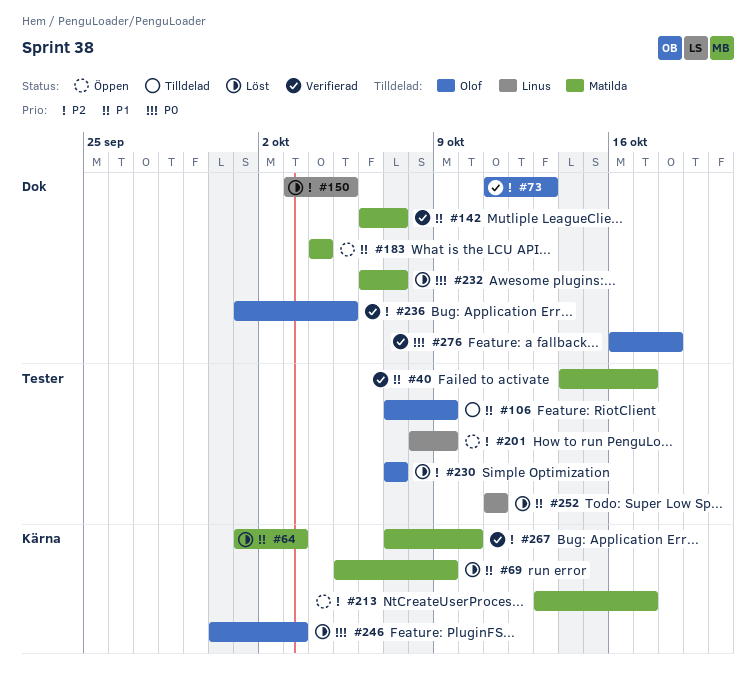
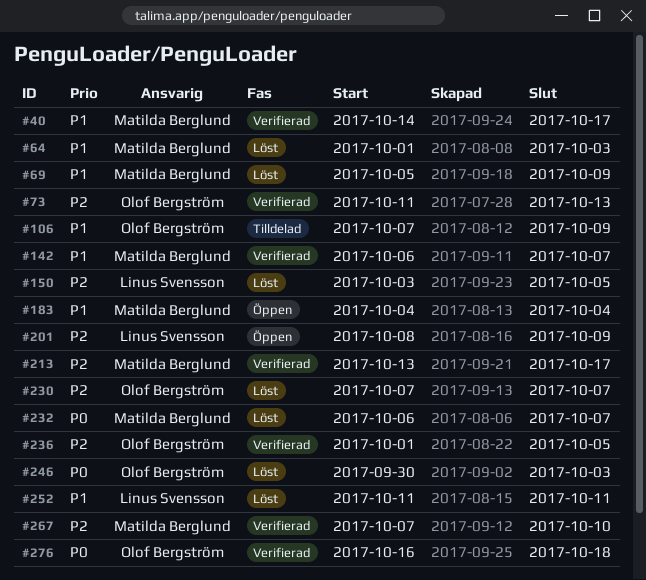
#213, status: Öppen -> Verifierad

